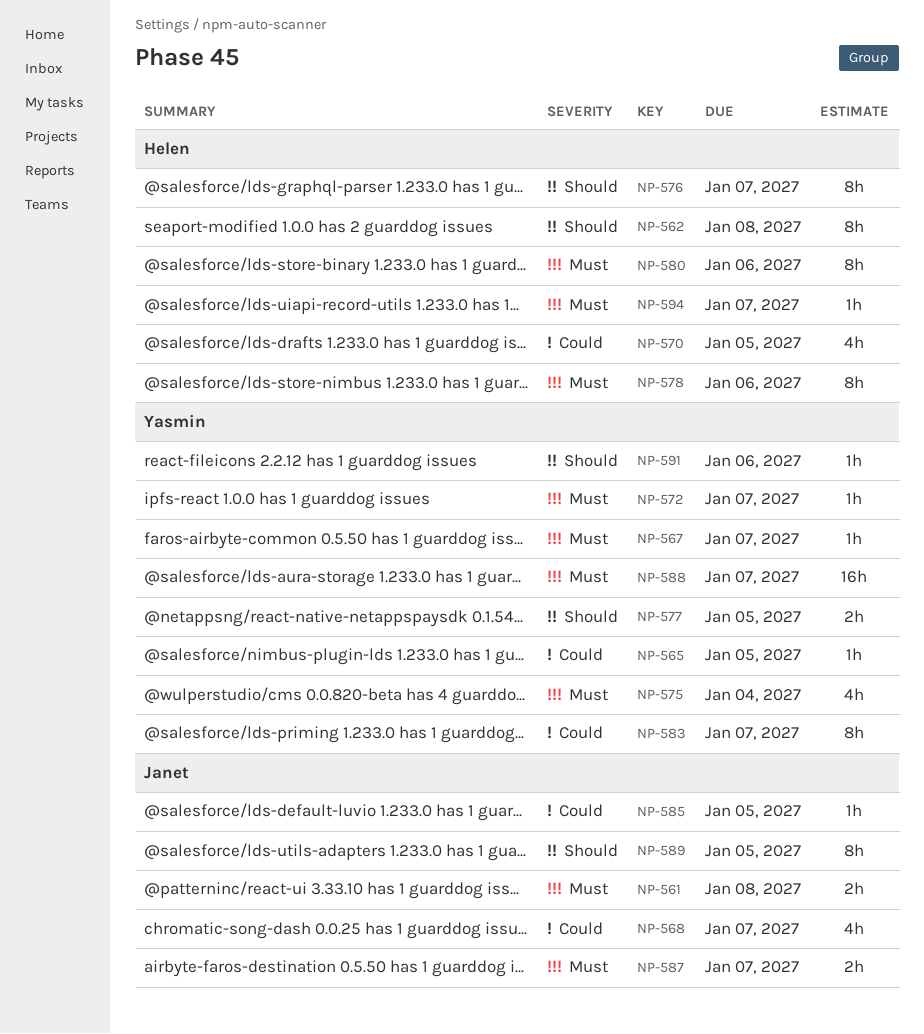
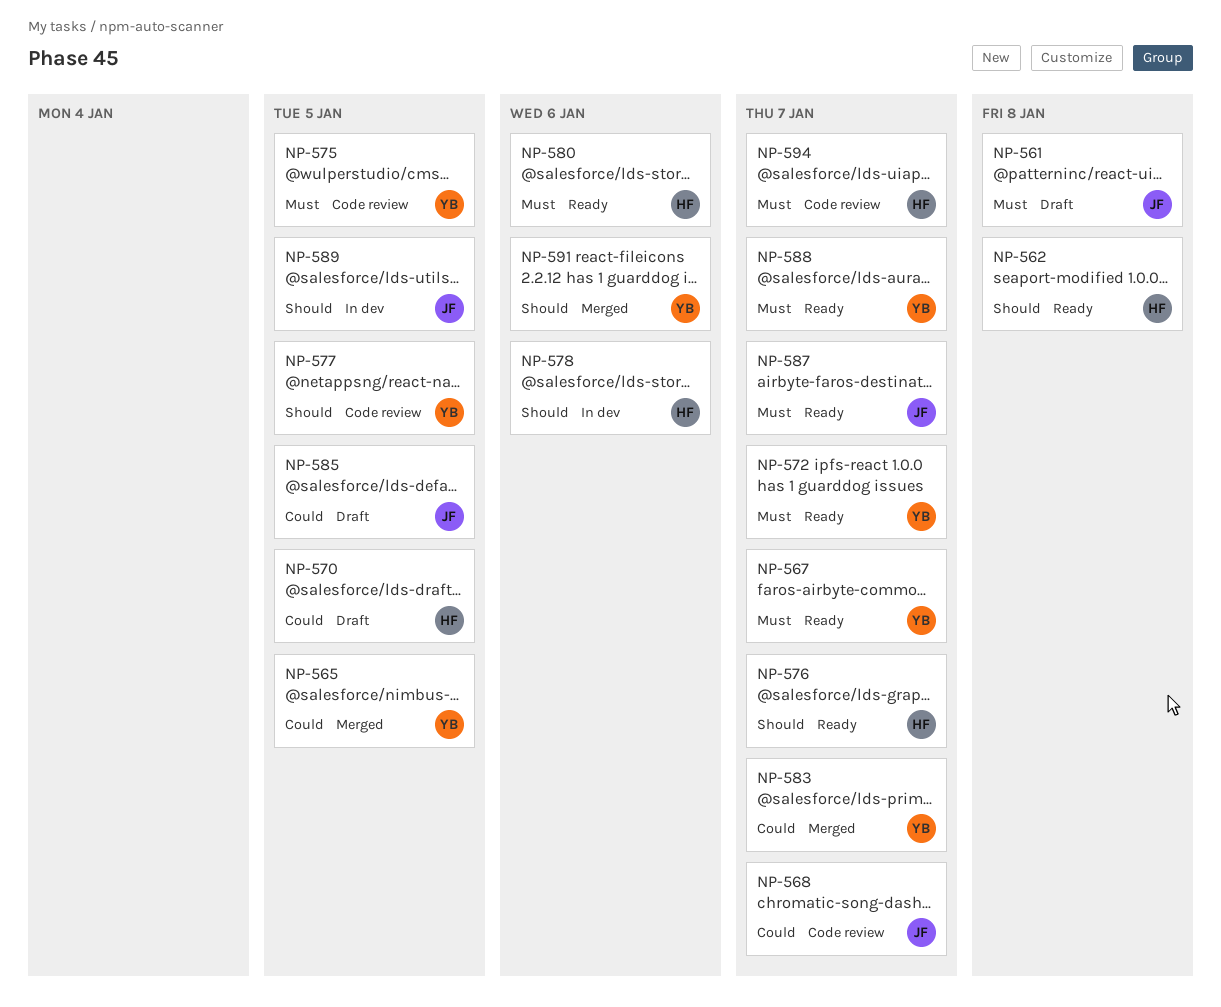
NP-575, due: Jan 4 -> Jan 5
NP-578, priority: Must -> Should

